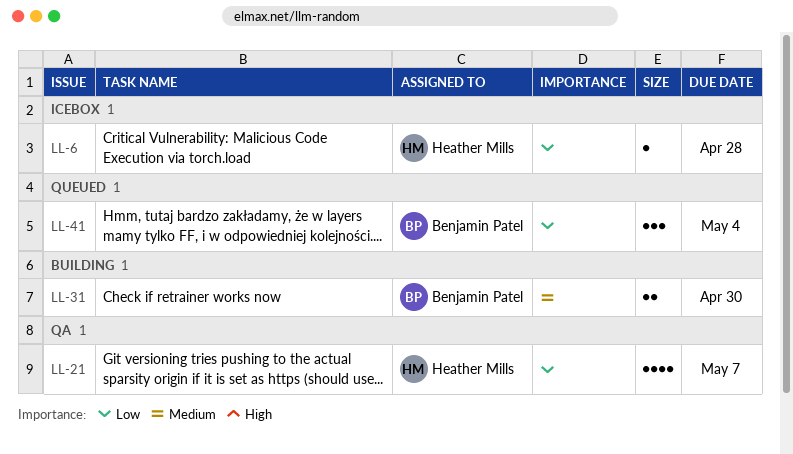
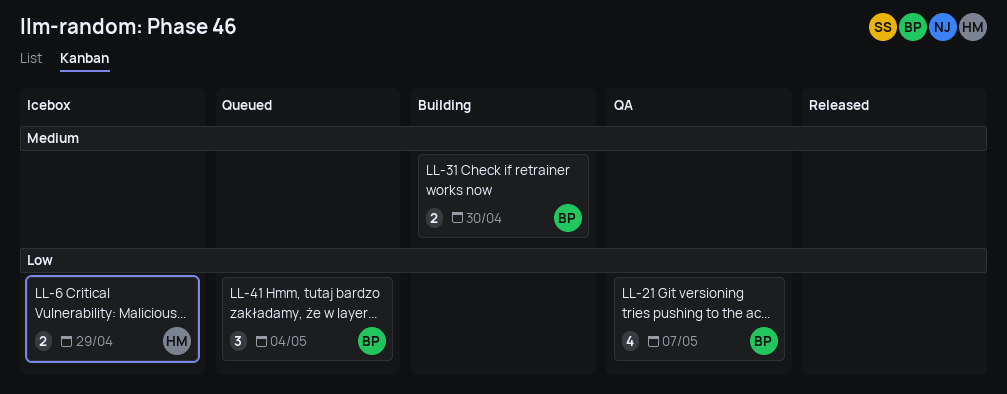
LL-6, estimate: 1 -> 2
LL-6, due: Apr 28 -> Apr 29
LL-21, owner: Heather Mills -> Benjamin Patel

